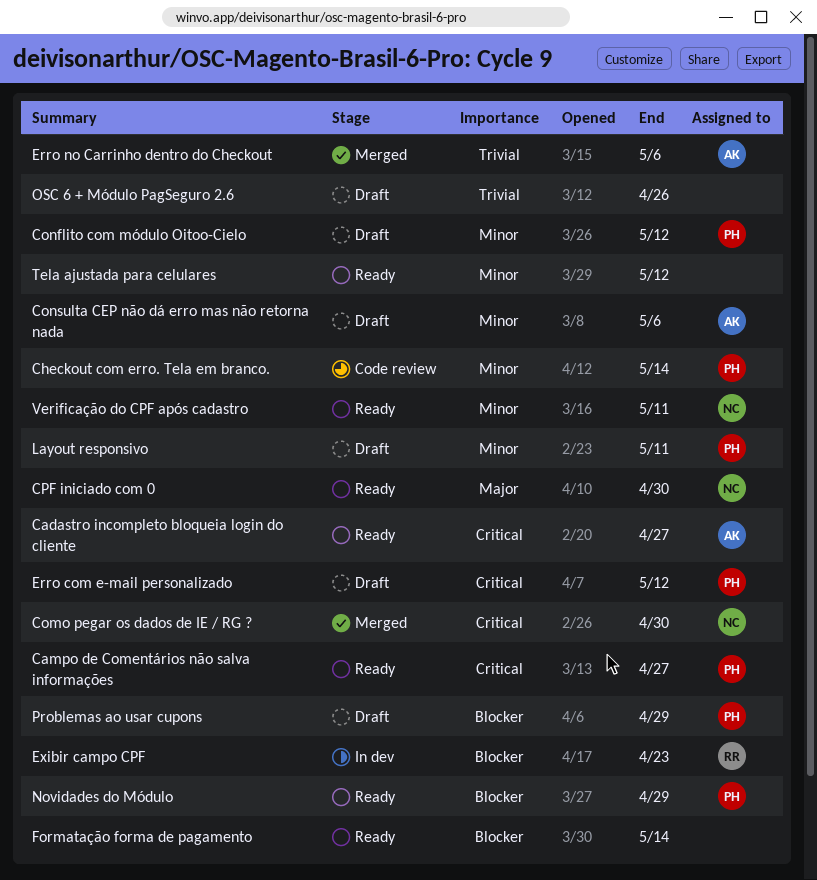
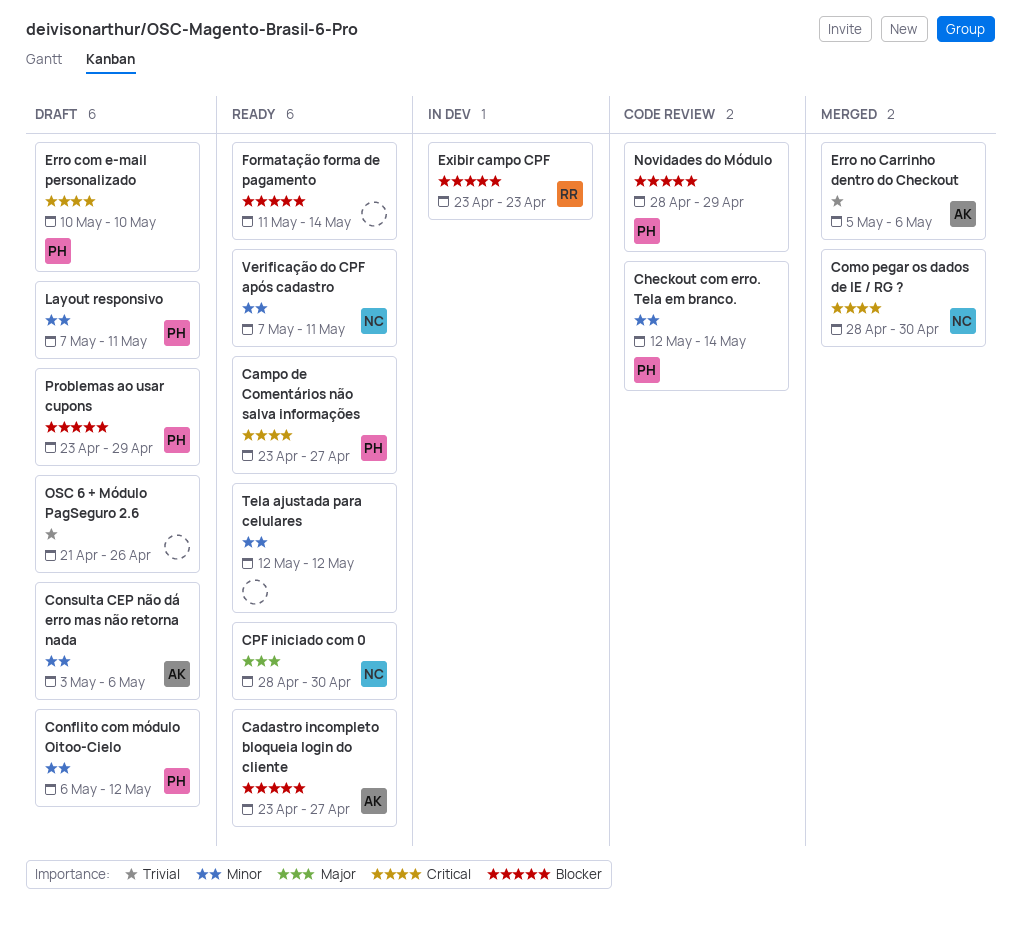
Cadastro incompleto bloqueia login do cliente, priority: Critical -> Blocker
Erro com e-mail personalizado, due: May 12 -> May 10
Novidades do Módulo, status: Ready -> Code review

